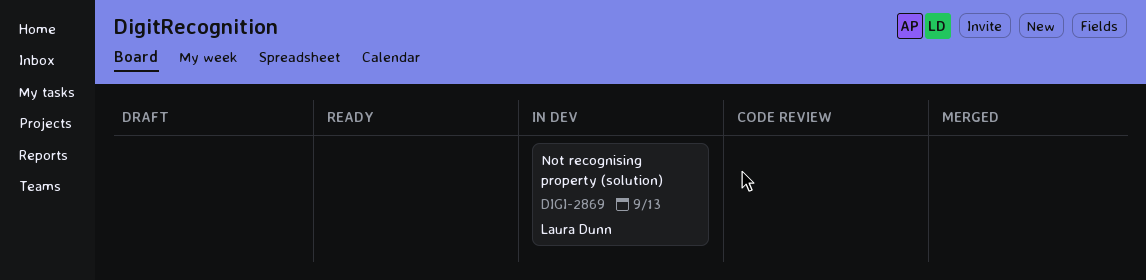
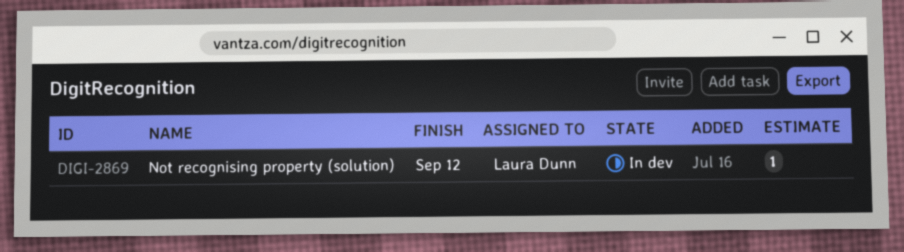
DIGI-2869, due: Sep 13 -> Sep 12

